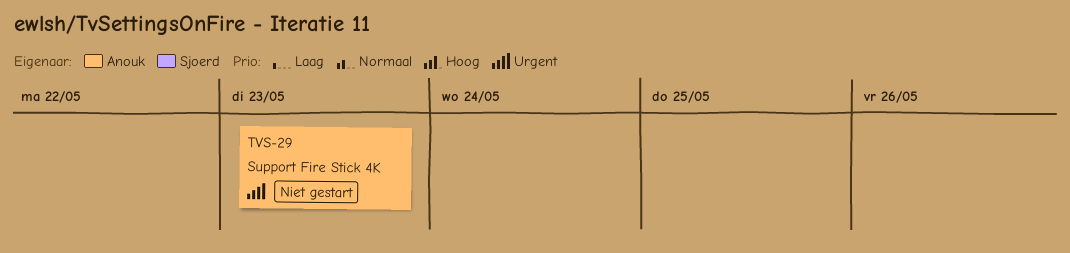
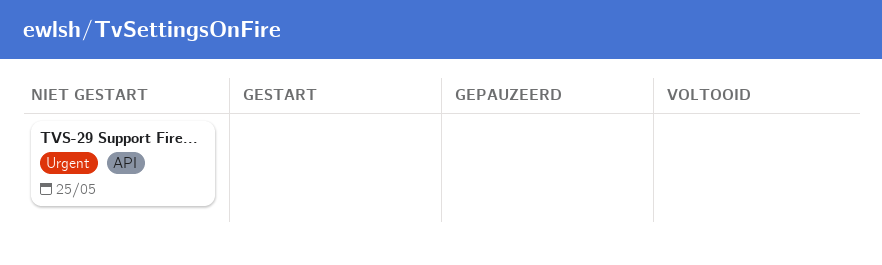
TVS-29, due: May 23 -> May 25

